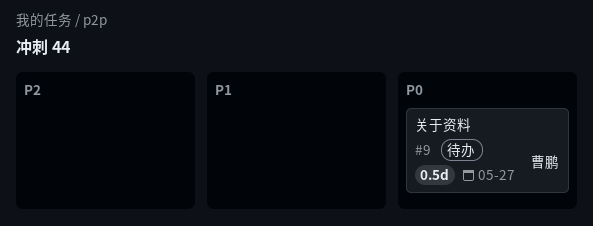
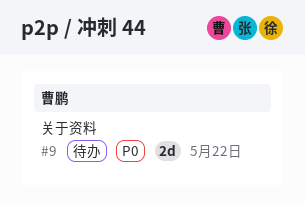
#9, estimate: 0.5d -> 2d
#9, due: May 27 -> May 22

